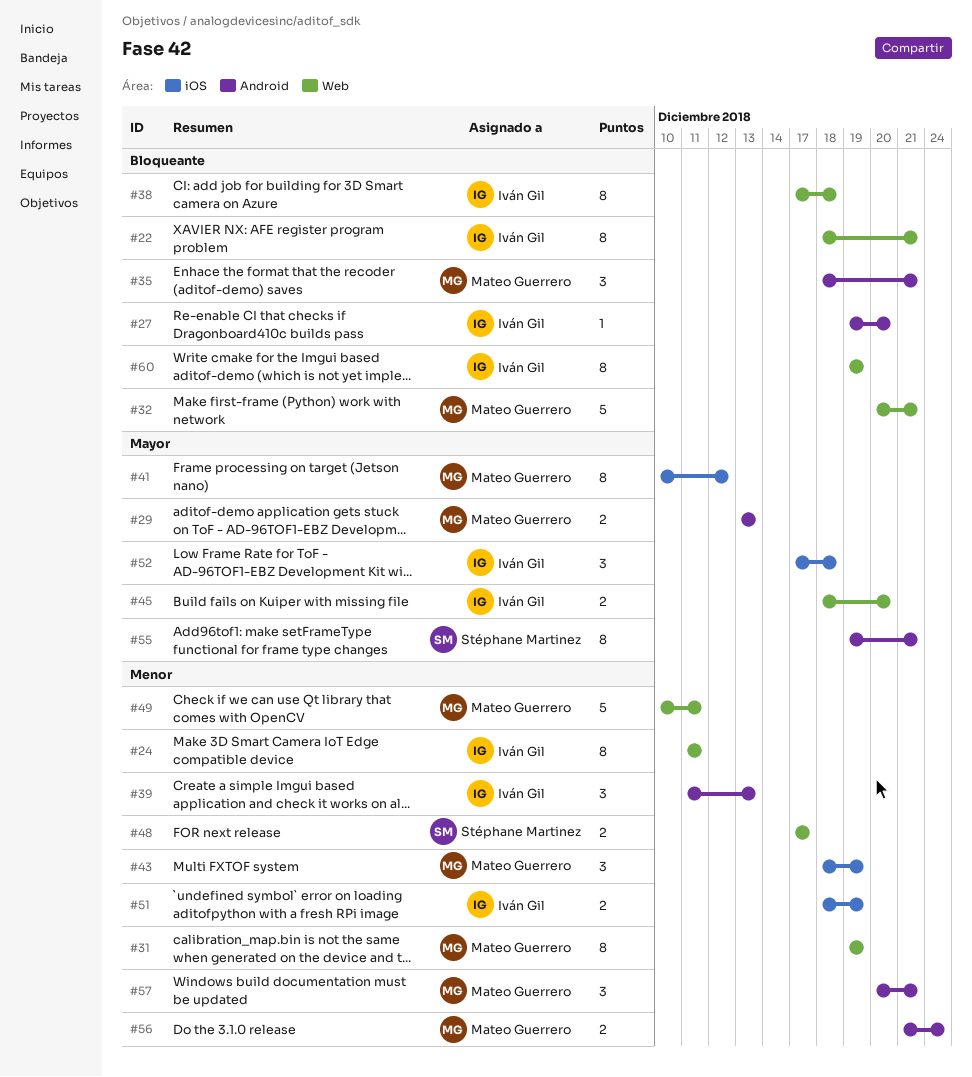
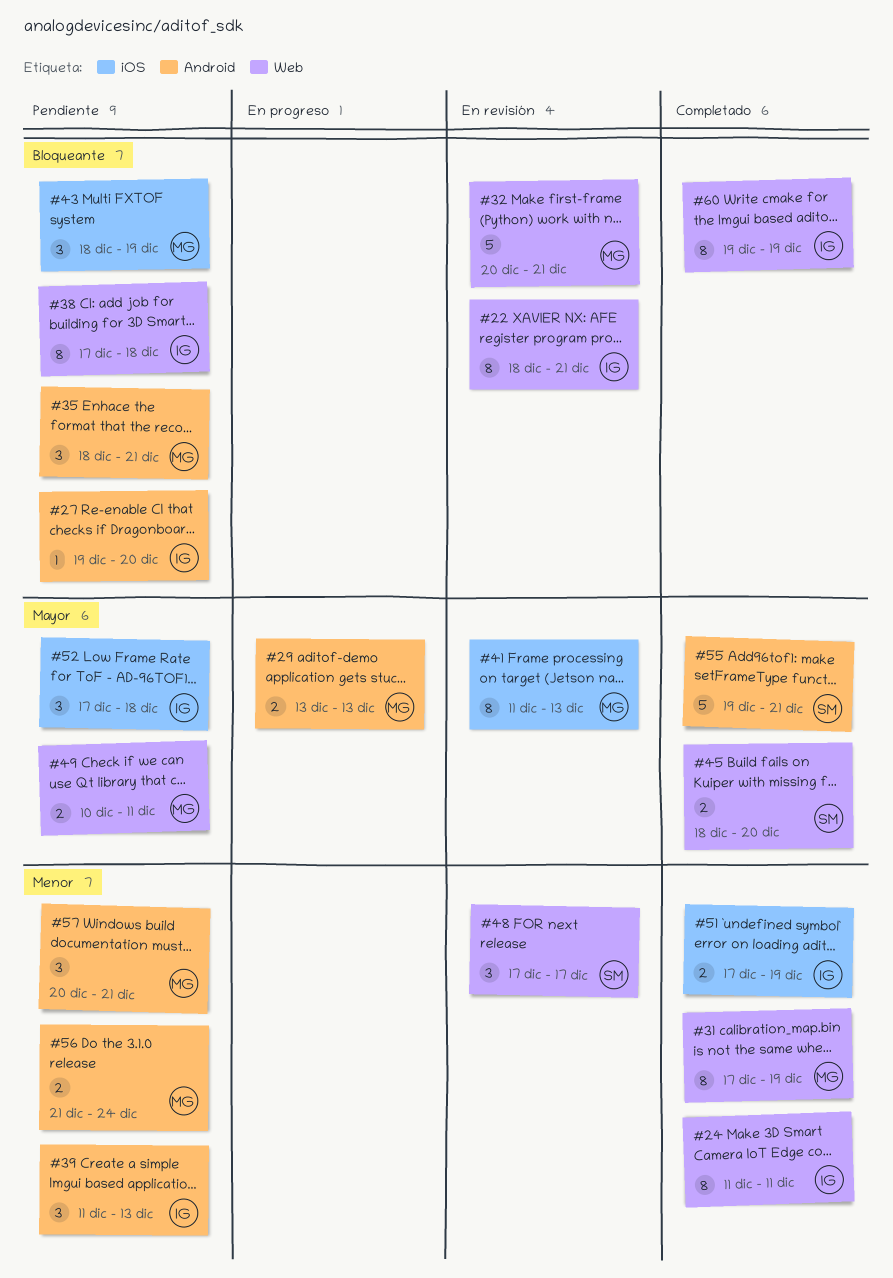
#31, start: Dec 19 -> Dec 17
#41, start: Dec 10 -> Dec 11
#41, due: Dec 12 -> Dec 13
#43, priority: Menor -> Bloqueante
#45, owner: Iván Gil -> Stéphane Martinez
#48, estimate: 2 -> 3
#49, priority: Menor -> Mayor
#49, estimate: 5 -> 2
#51, start: Dec 18 -> Dec 17
#55, estimate: 8 -> 5

